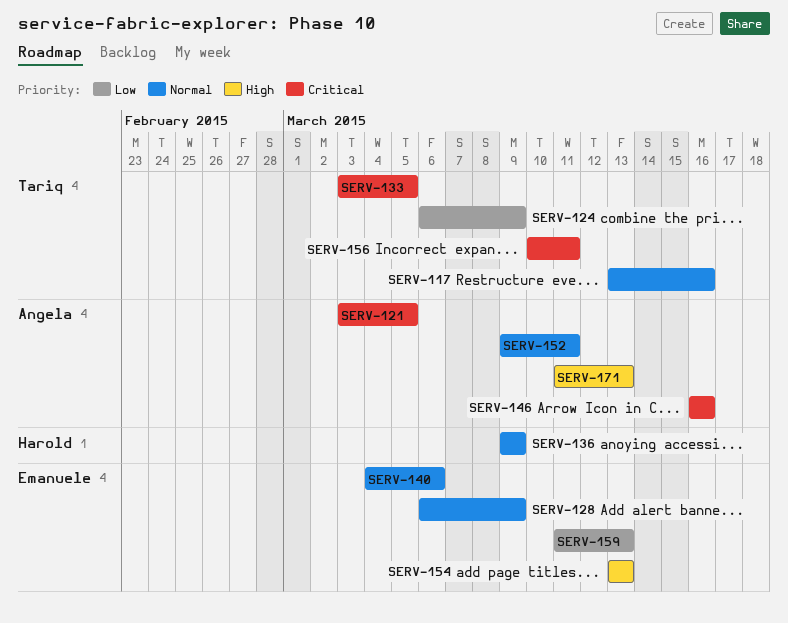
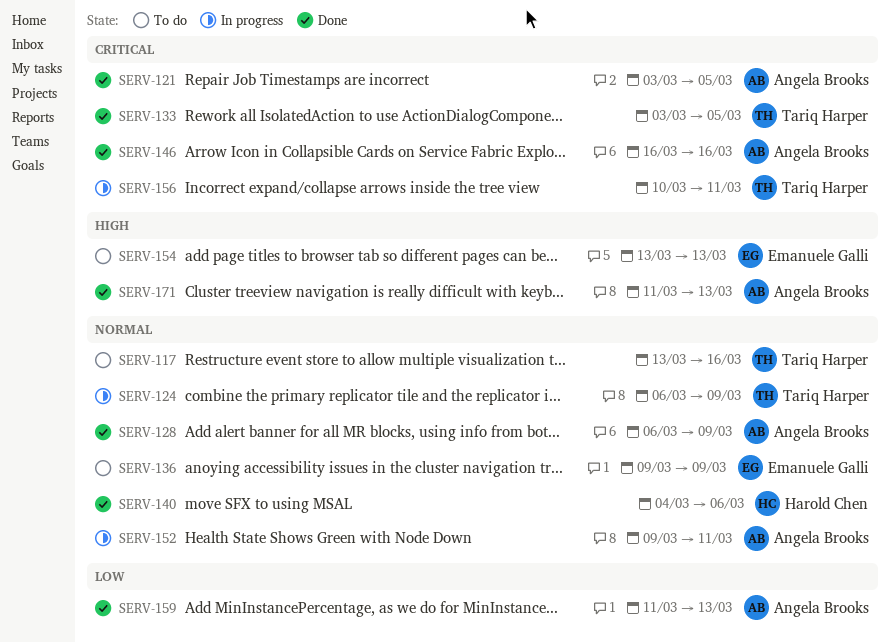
SERV-124, priority: Low -> Normal
SERV-128, owner: Emanuele Galli -> Angela Brooks
SERV-136, owner: Harold Chen -> Emanuele Galli
SERV-140, owner: Emanuele Galli -> Harold Chen
SERV-159, owner: Emanuele Galli -> Angela Brooks

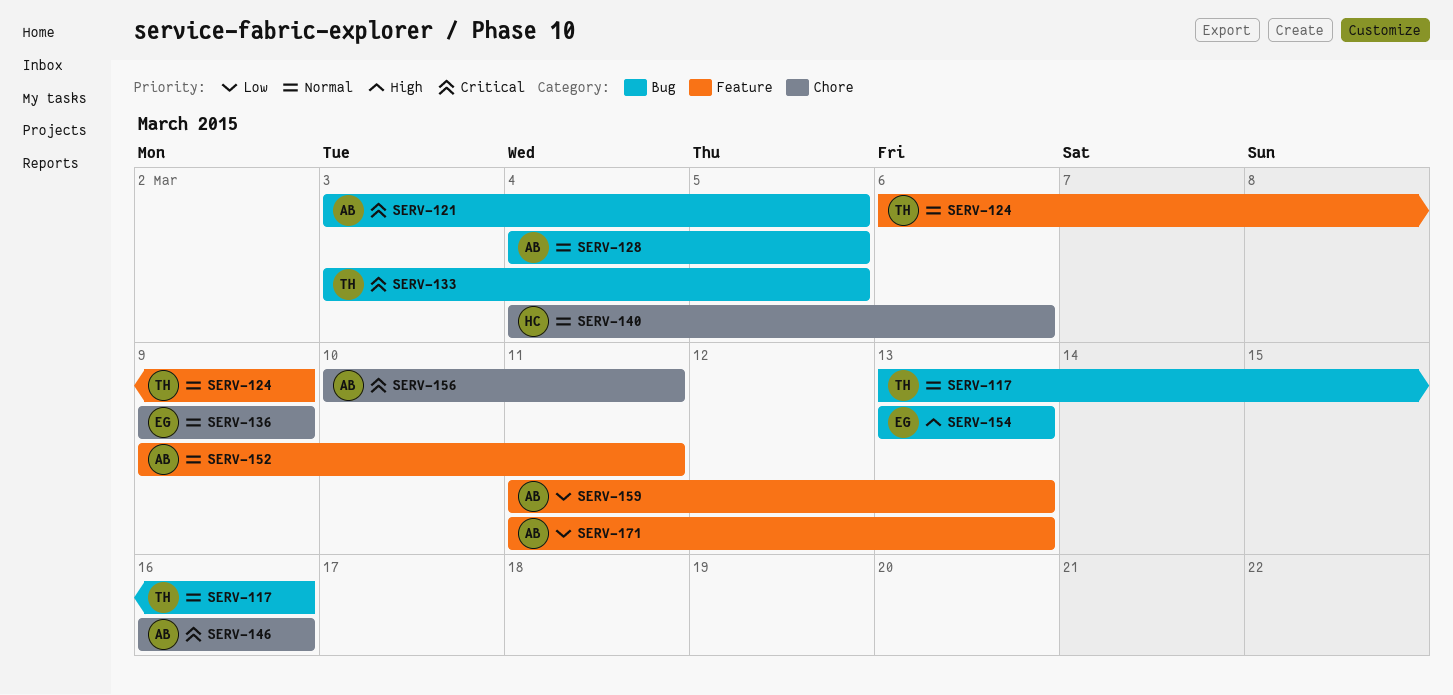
SERV-128, start: Mar 6 -> Mar 4
SERV-128, due: Mar 9 -> Mar 5
SERV-156, owner: Tariq Harper -> Angela Brooks
SERV-171, priority: High -> Low

